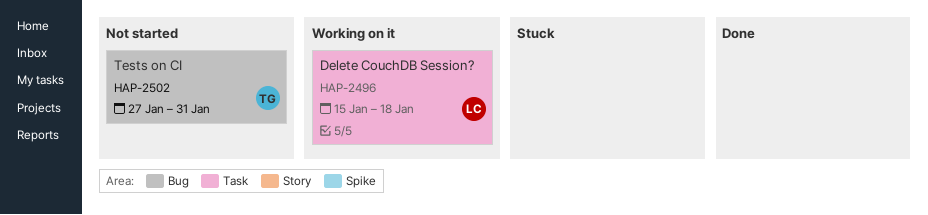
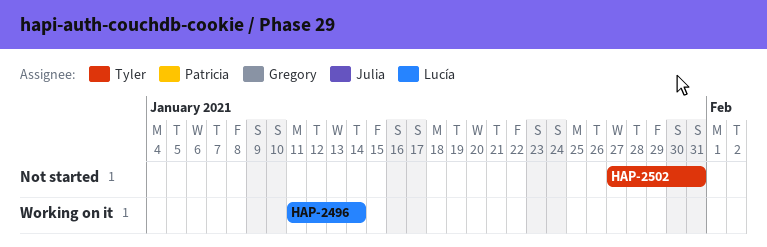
HAP-2496, start: Jan 15 -> Jan 11
HAP-2496, due: Jan 18 -> Jan 14

